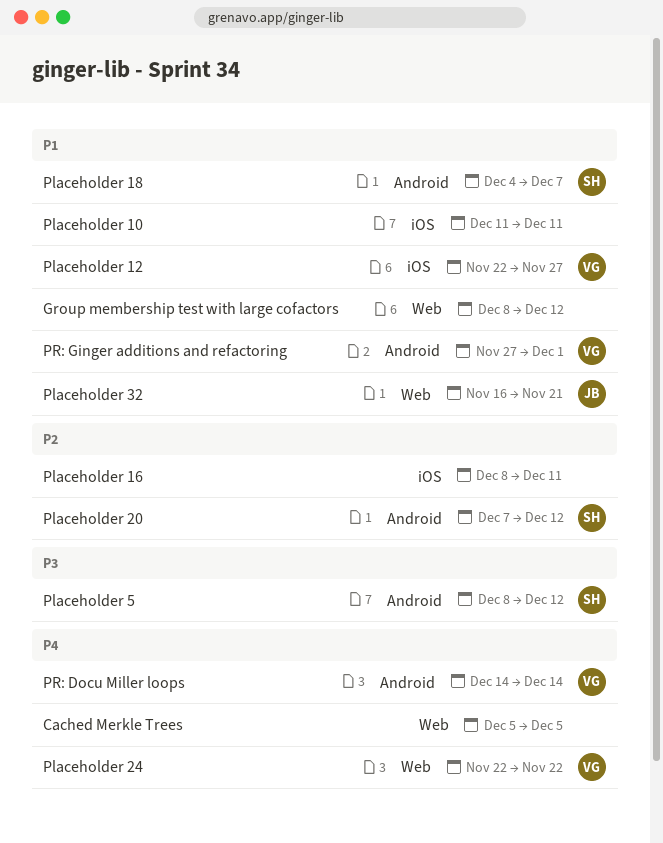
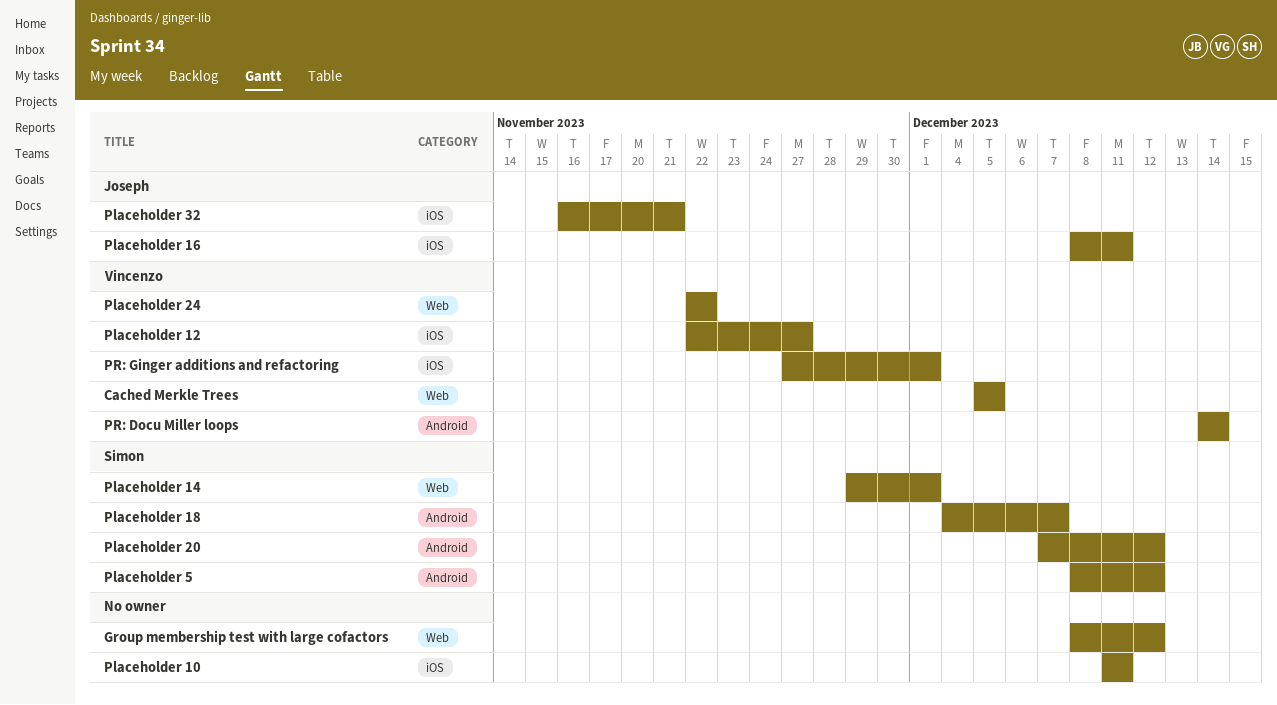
Cached Merkle Trees, owner: none -> Vincenzo
Placeholder 14: none -> present
Placeholder 16, owner: none -> Joseph
Placeholder 32, label: Web -> iOS
PR: Ginger additions and refactoring, label: Android -> iOS

